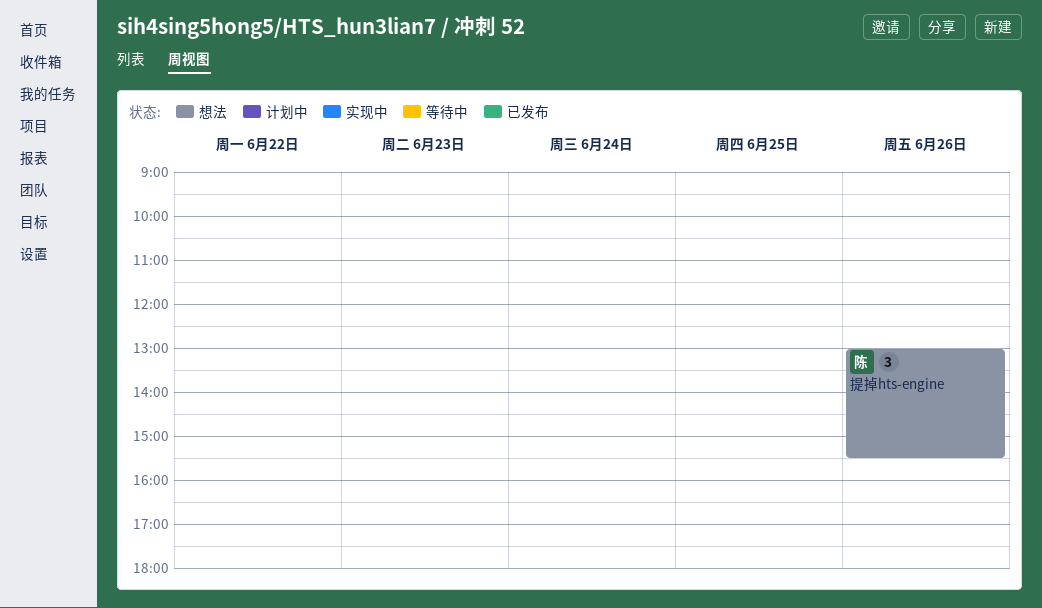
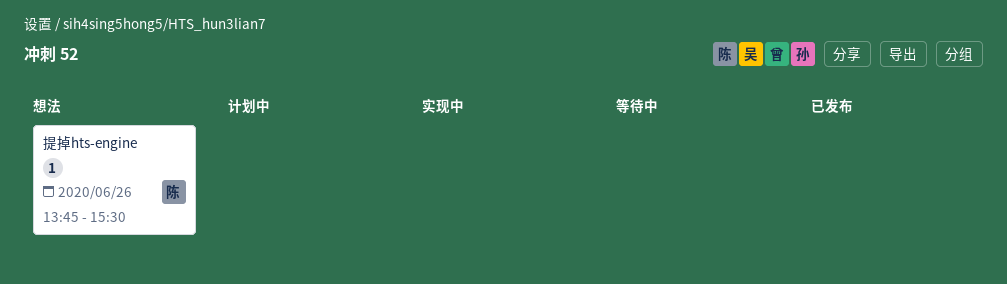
提掉hts-engine, estimate: 3 -> 1
提掉hts-engine, begins: 13:00 -> 13:45

